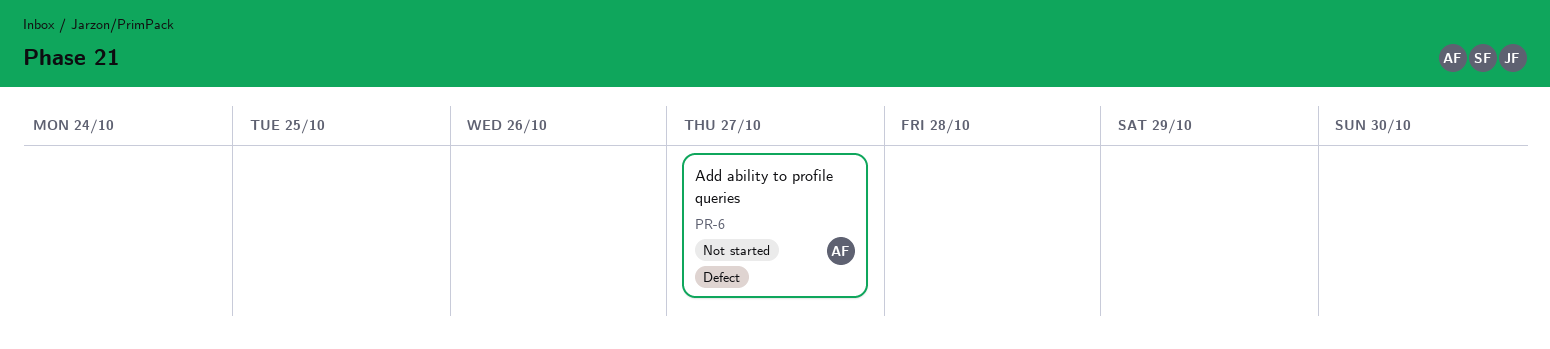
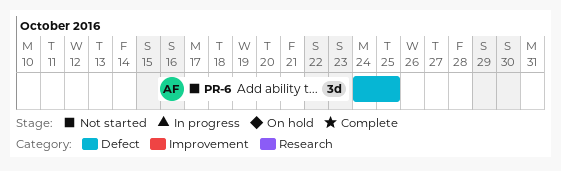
PR-6, due: Oct 27 -> Oct 25

